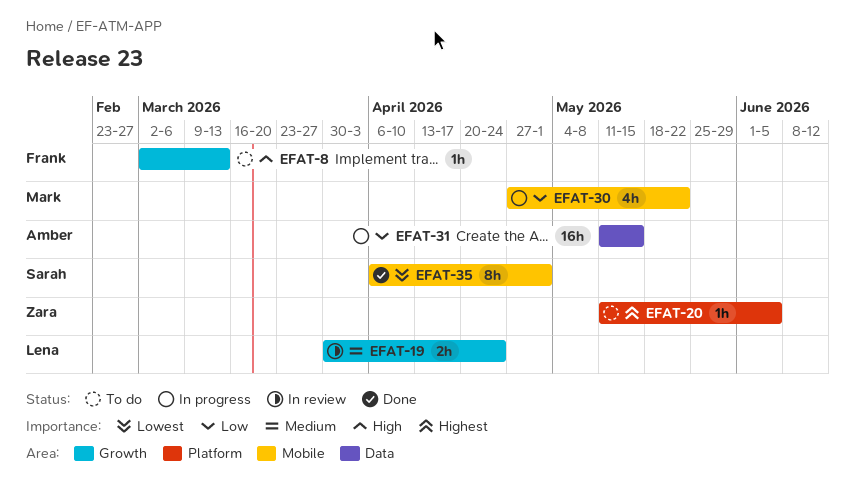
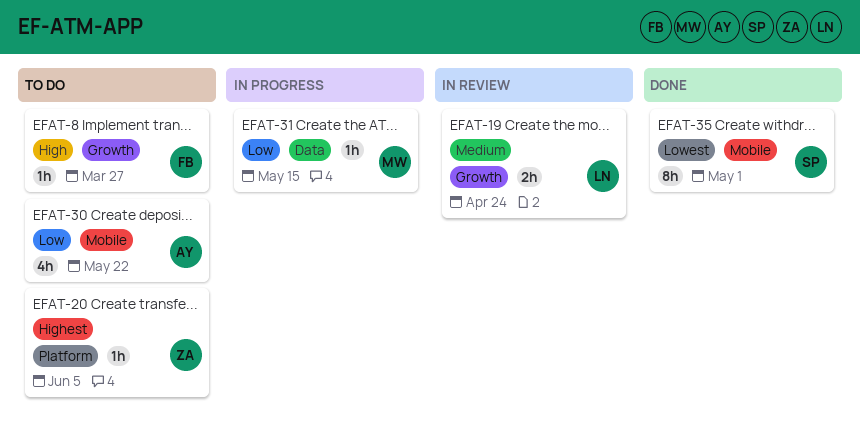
EFAT-8, due: Mar 13 -> Mar 27
EFAT-30, status: In progress -> To do
EFAT-30, owner: Mark -> Amber
EFAT-31, owner: Amber -> Mark
EFAT-31, estimate: 16h -> 1h

